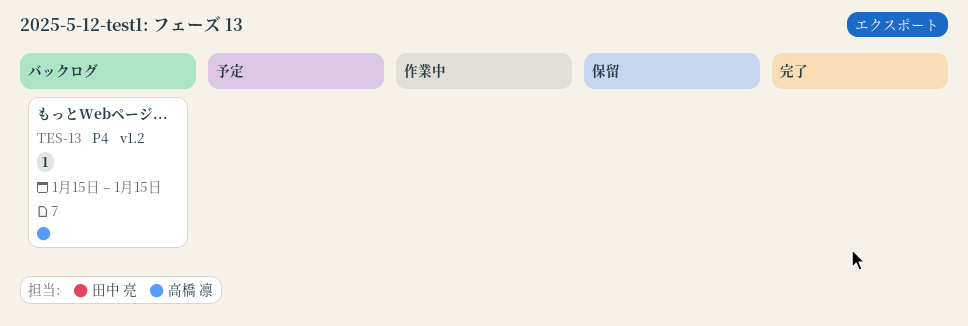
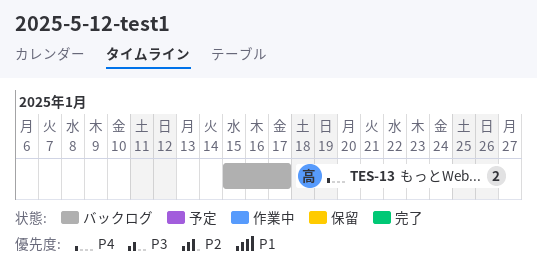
TES-13, estimate: 1 -> 2
TES-13, due: Jan 15 -> Jan 17

